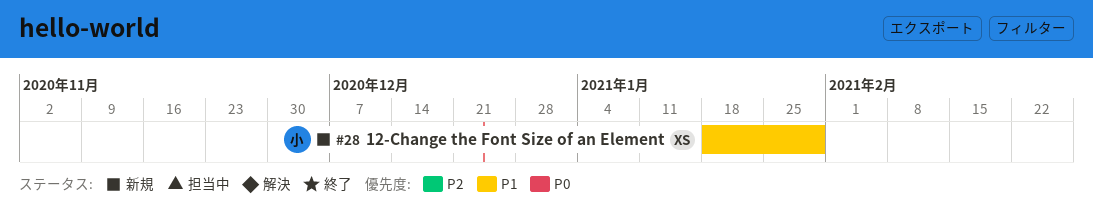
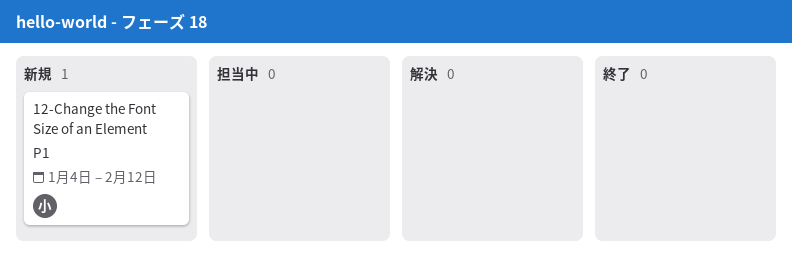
12-Change the Font Size of an Element, start: Jan 18 -> Jan 4
12-Change the Font Size of an Element, due: Jan 29 -> Feb 12

